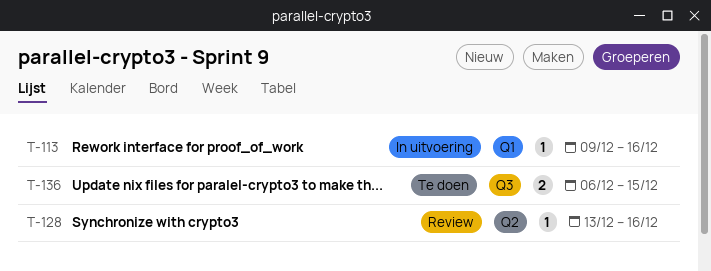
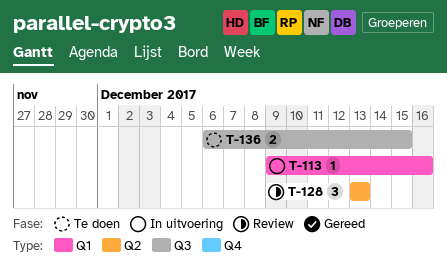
T-128, estimate: 1 -> 3
T-128, due: Dec 16 -> Dec 13

